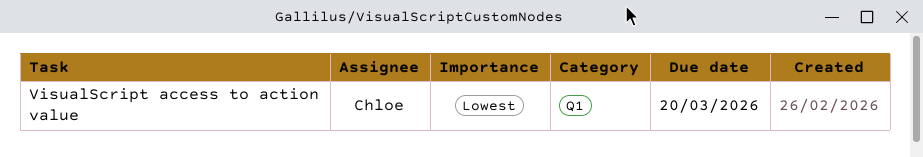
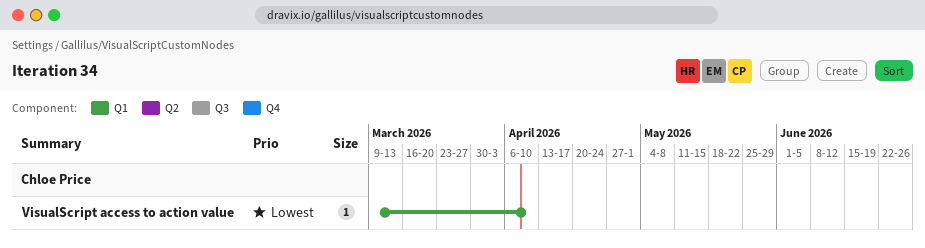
VisualScript access to action value, due: Mar 20 -> Apr 10

